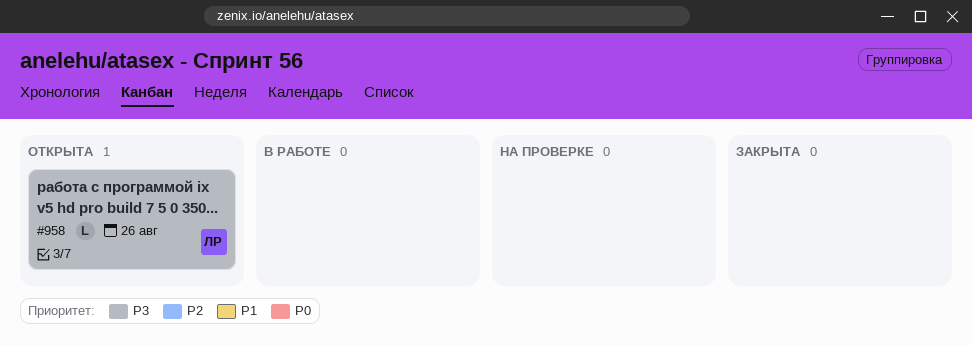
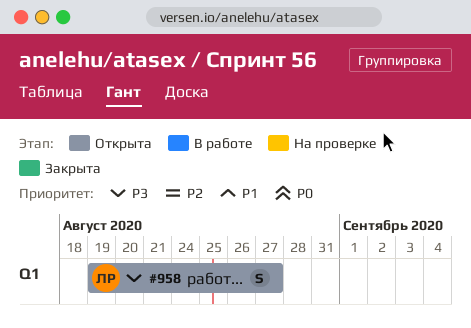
#958, estimate: L -> S
#958, due: Aug 26 -> Aug 27

